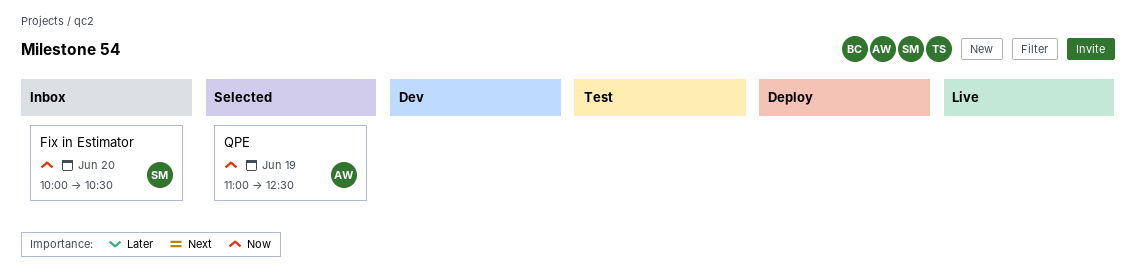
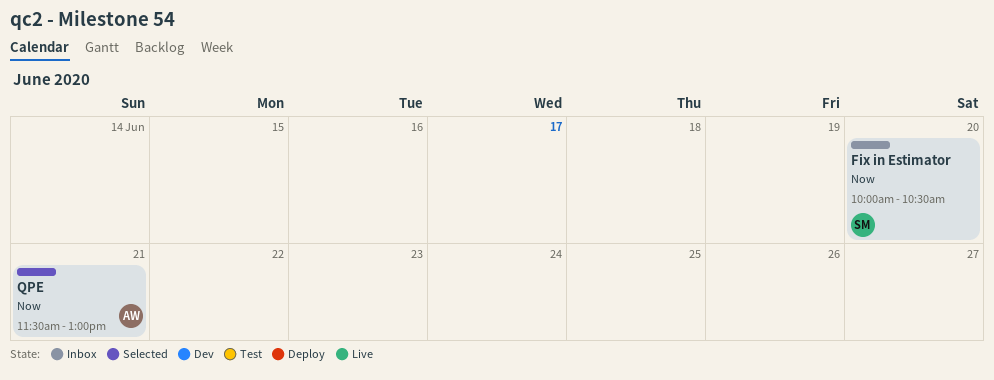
QPE, day: Jun 19 -> Jun 21
QPE, begins: 11:00 -> 11:30
QPE, ends: 12:30 -> 13:00

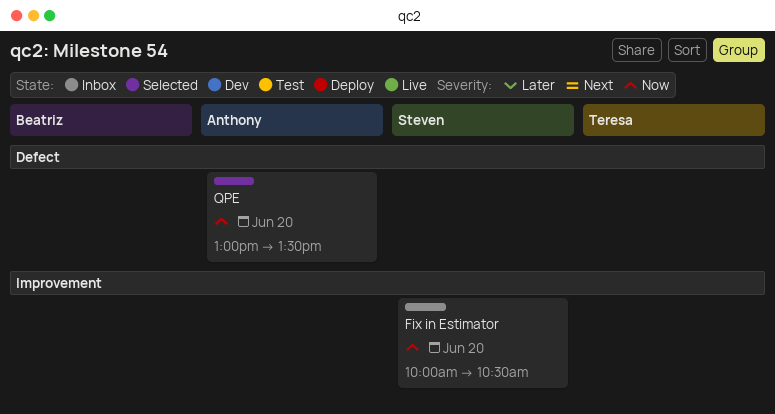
QPE, day: Jun 21 -> Jun 20
QPE, begins: 11:30 -> 13:00
QPE, ends: 13:00 -> 13:30

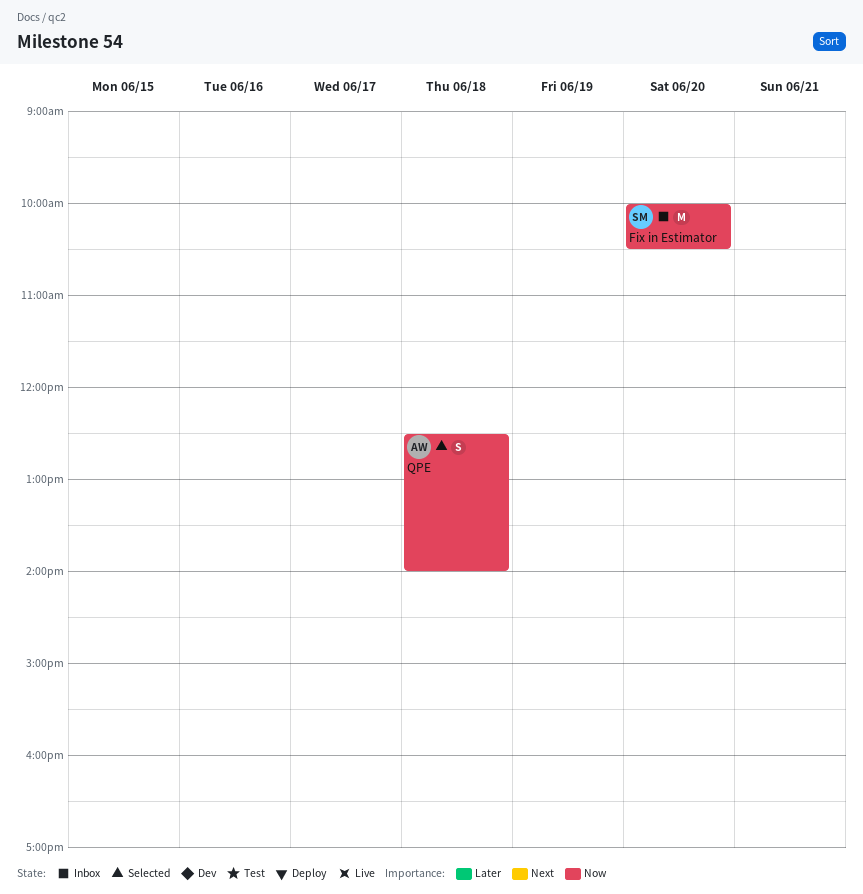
QPE, day: Jun 20 -> Jun 18
QPE, begins: 13:00 -> 12:30
QPE, ends: 13:30 -> 14:00

